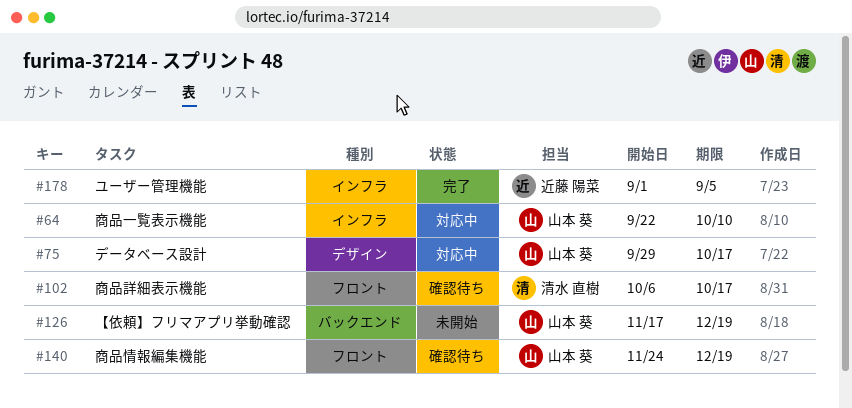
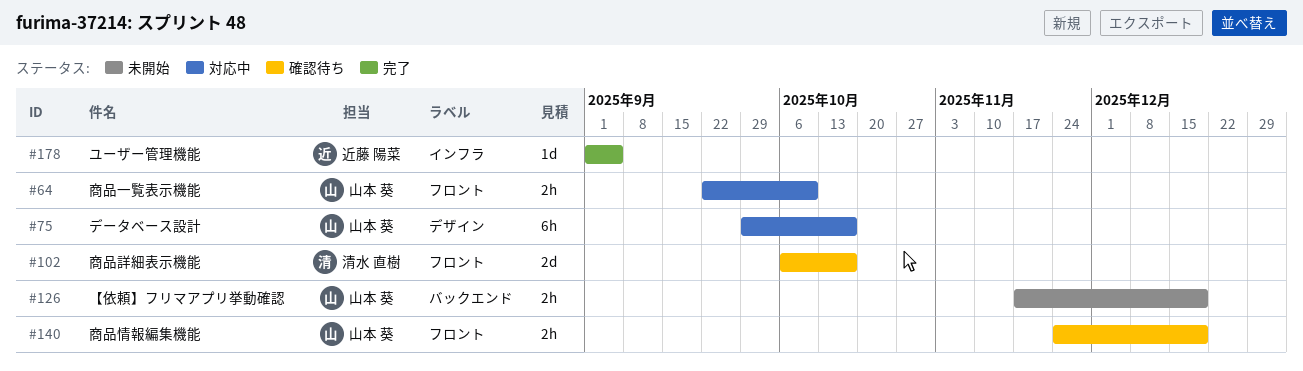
#64, label: インフラ -> フロント

